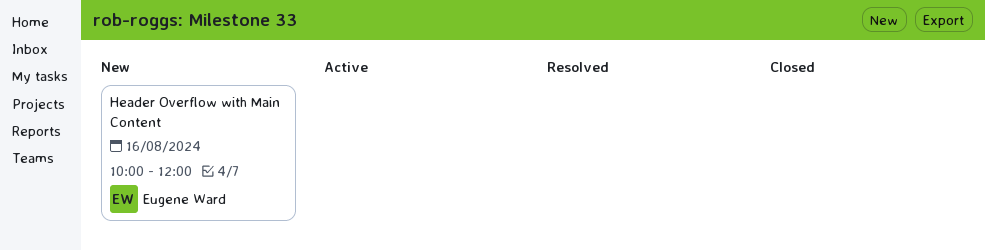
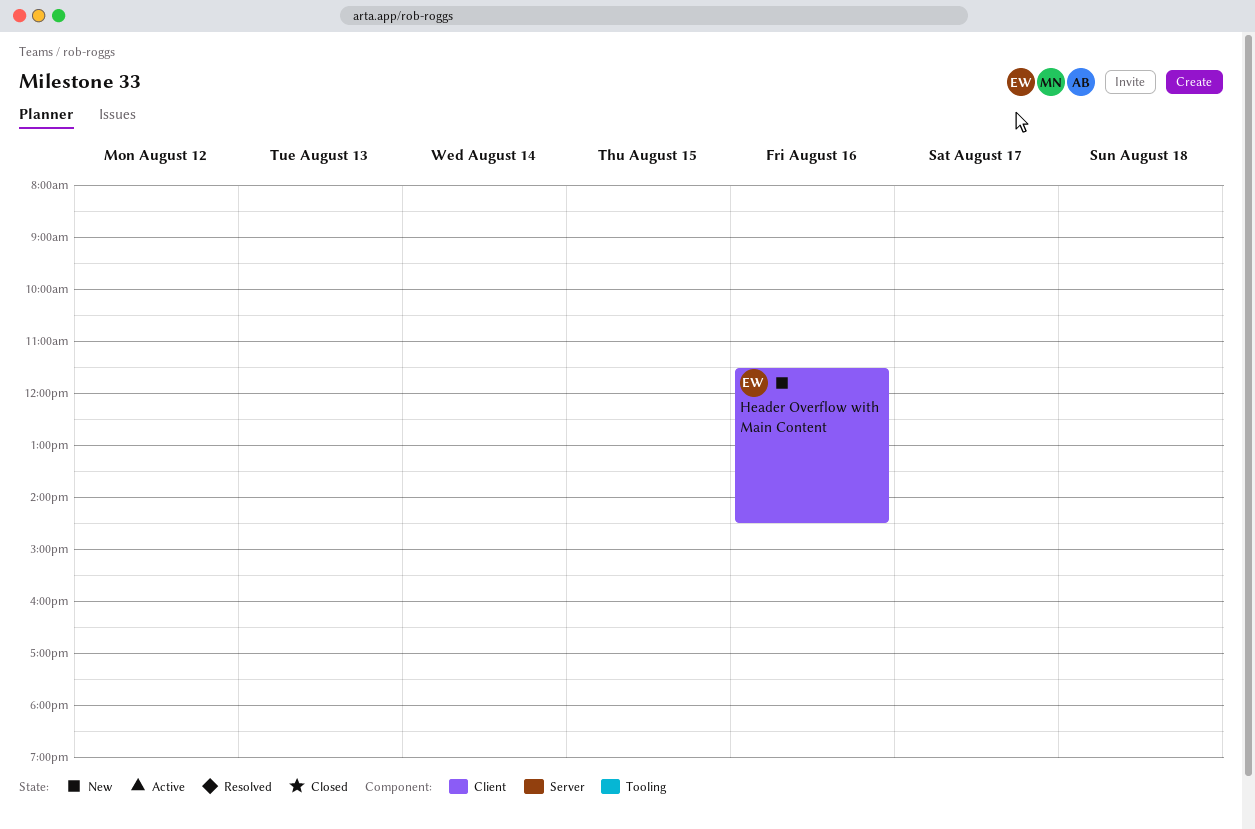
Header Overflow with Main Content, begins: 10:00 -> 11:30
Header Overflow with Main Content, ends: 12:00 -> 14:30

